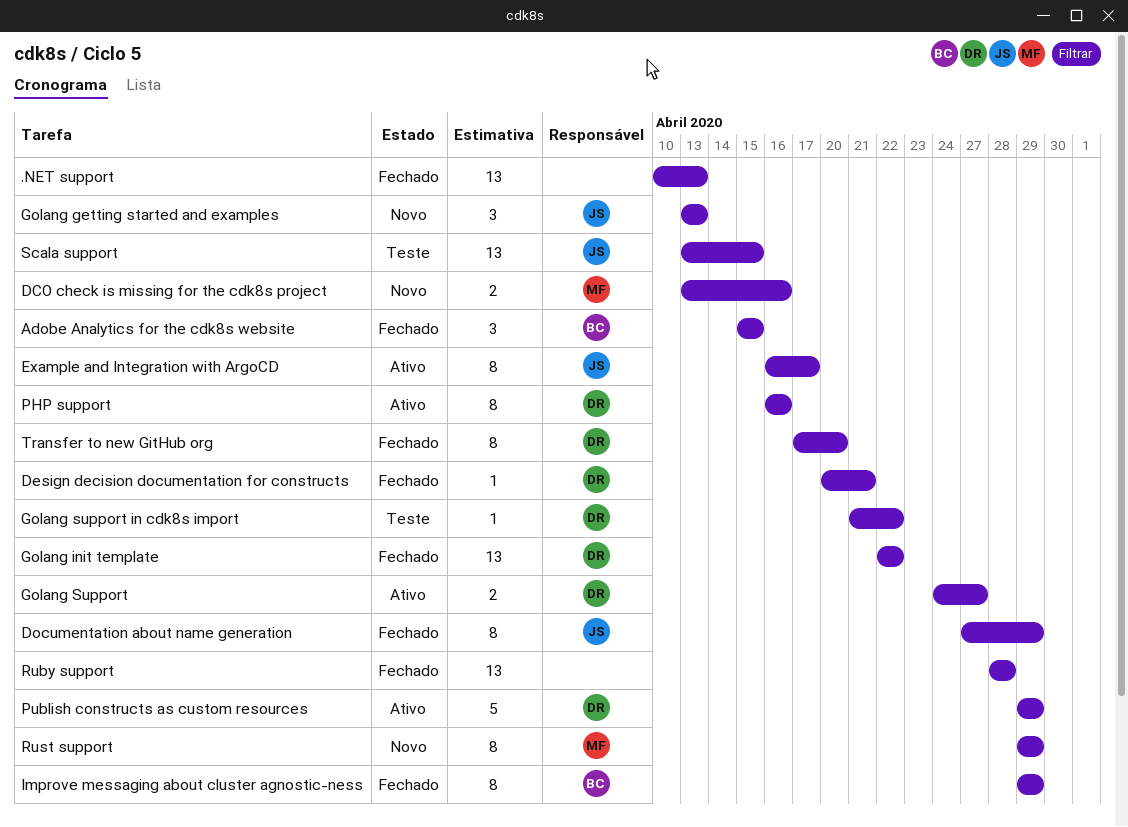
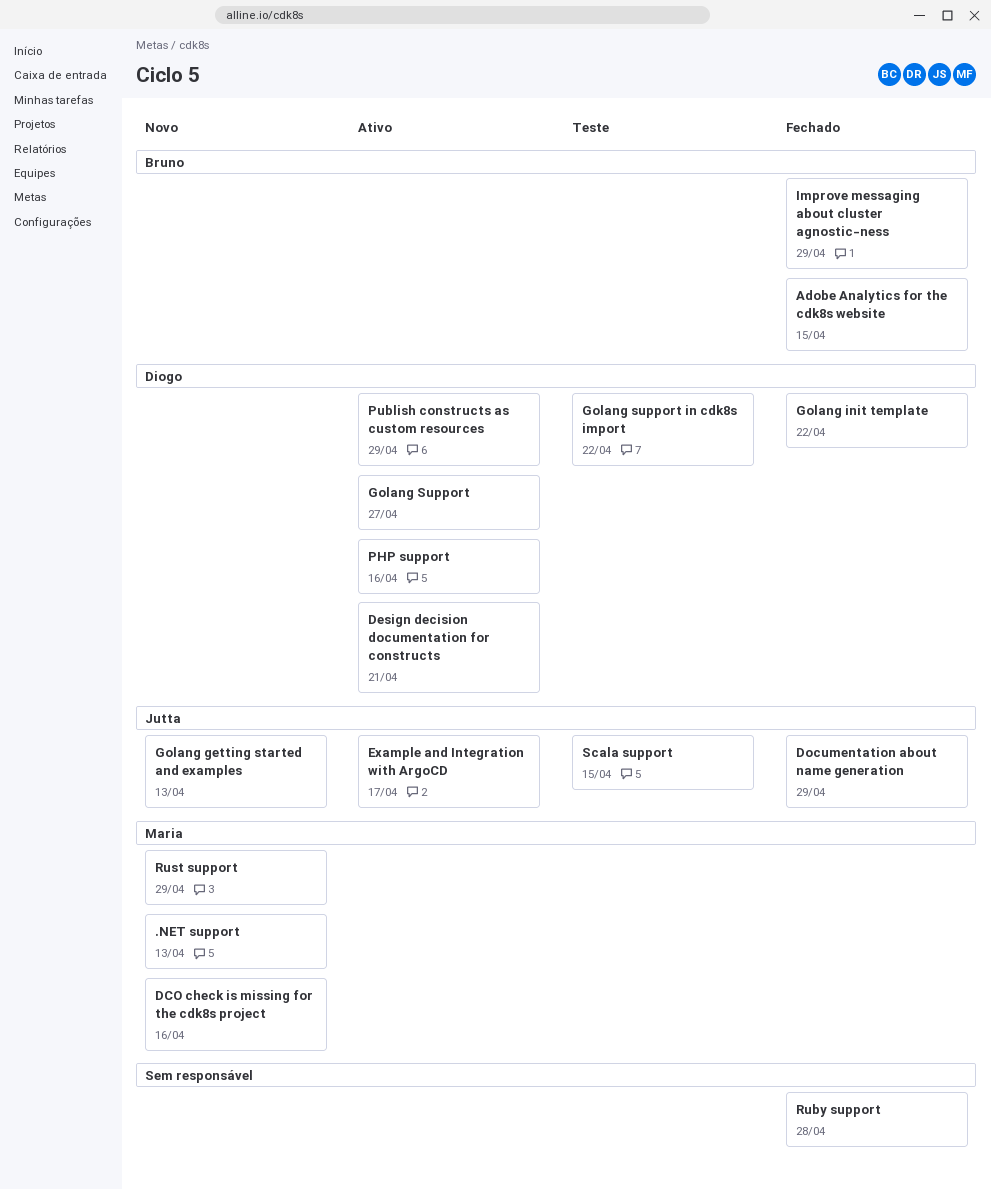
.NET support, status: Fechado -> Novo
.NET support, owner: none -> Maria
Design decision documentation for constructs, status: Fechado -> Ativo
Transfer to new GitHub org: present -> none

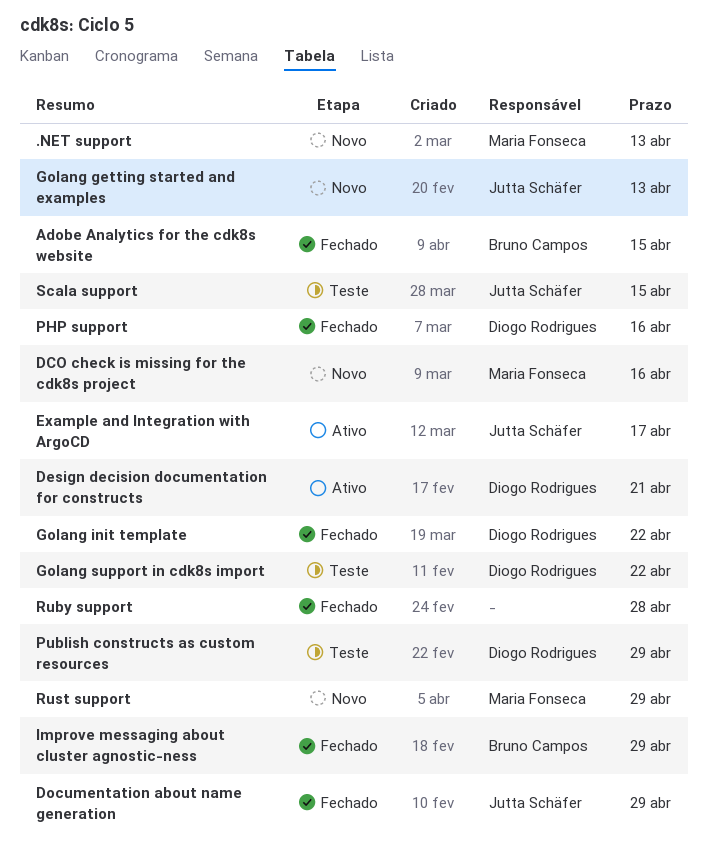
Golang Support: present -> none
PHP support, status: Ativo -> Fechado
Publish constructs as custom resources, status: Ativo -> Teste

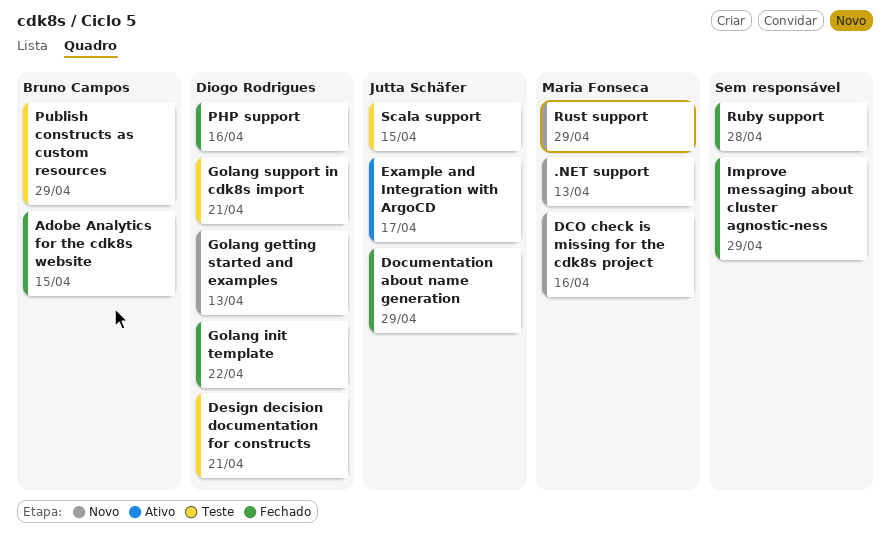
Design decision documentation for constructs, status: Ativo -> Teste
Golang getting started and examples, owner: Jutta Schäfer -> Diogo Rodrigues
Golang support in cdk8s import, due: Apr 22 -> Apr 21
Improve messaging about cluster agnostic-ness, owner: Bruno Campos -> none
Publish constructs as custom resources, owner: Diogo Rodrigues -> Bruno Campos

